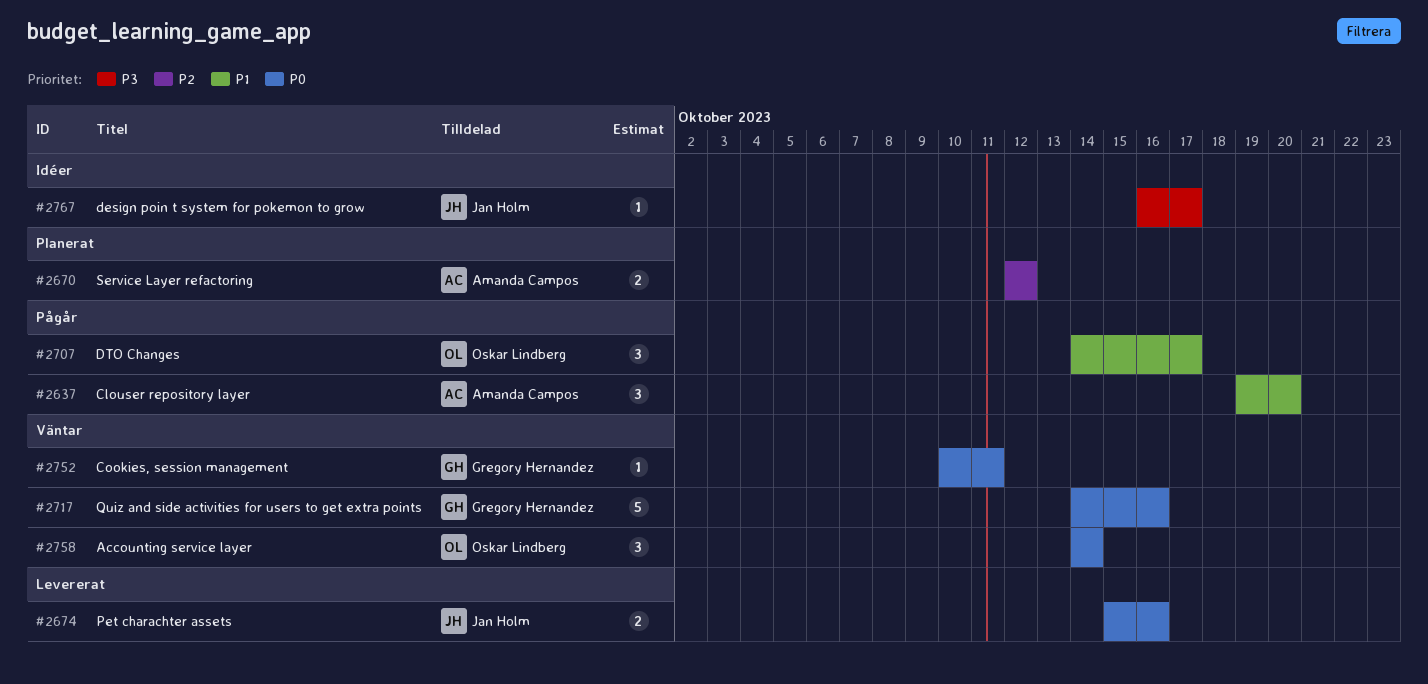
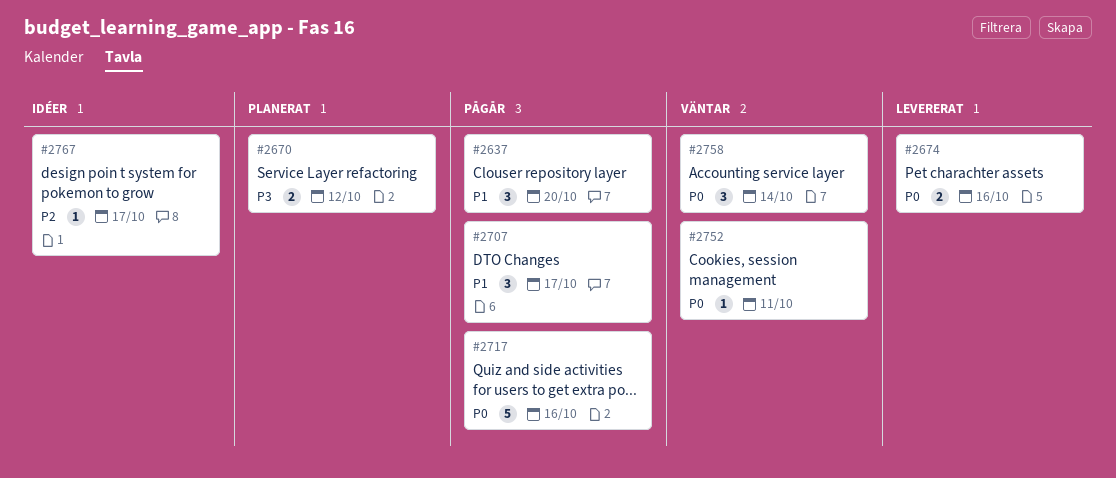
#2670, priority: P2 -> P3
#2717, status: Väntar -> Pågår
#2767, priority: P3 -> P2

